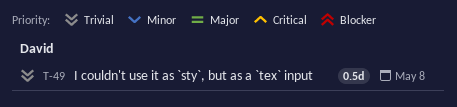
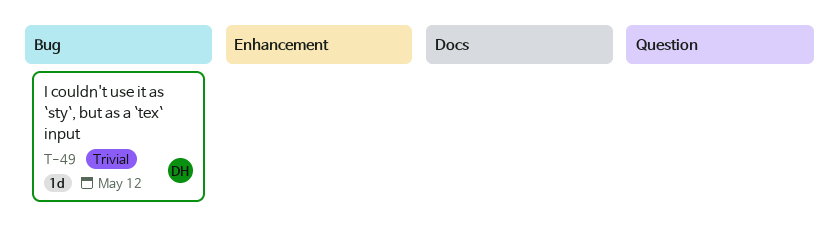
T-49, estimate: 0.5d -> 1d
T-49, due: May 8 -> May 12

